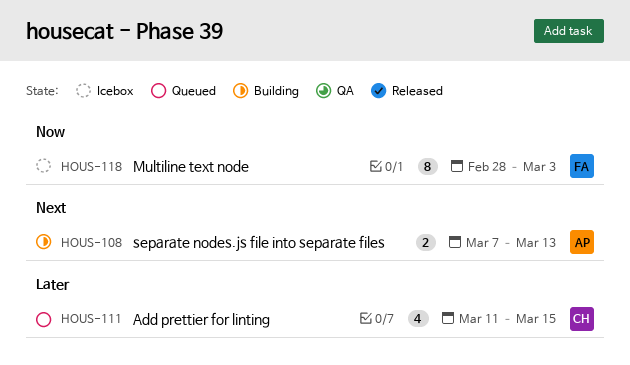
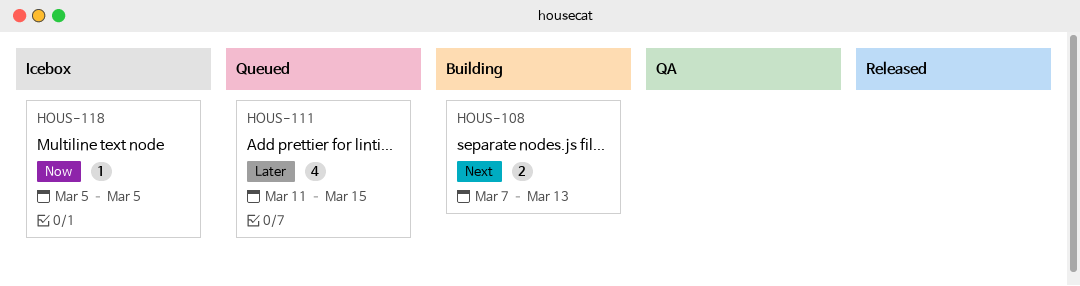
HOUS-118, estimate: 8 -> 1
HOUS-118, start: Feb 28 -> Mar 5
HOUS-118, due: Mar 3 -> Mar 5

